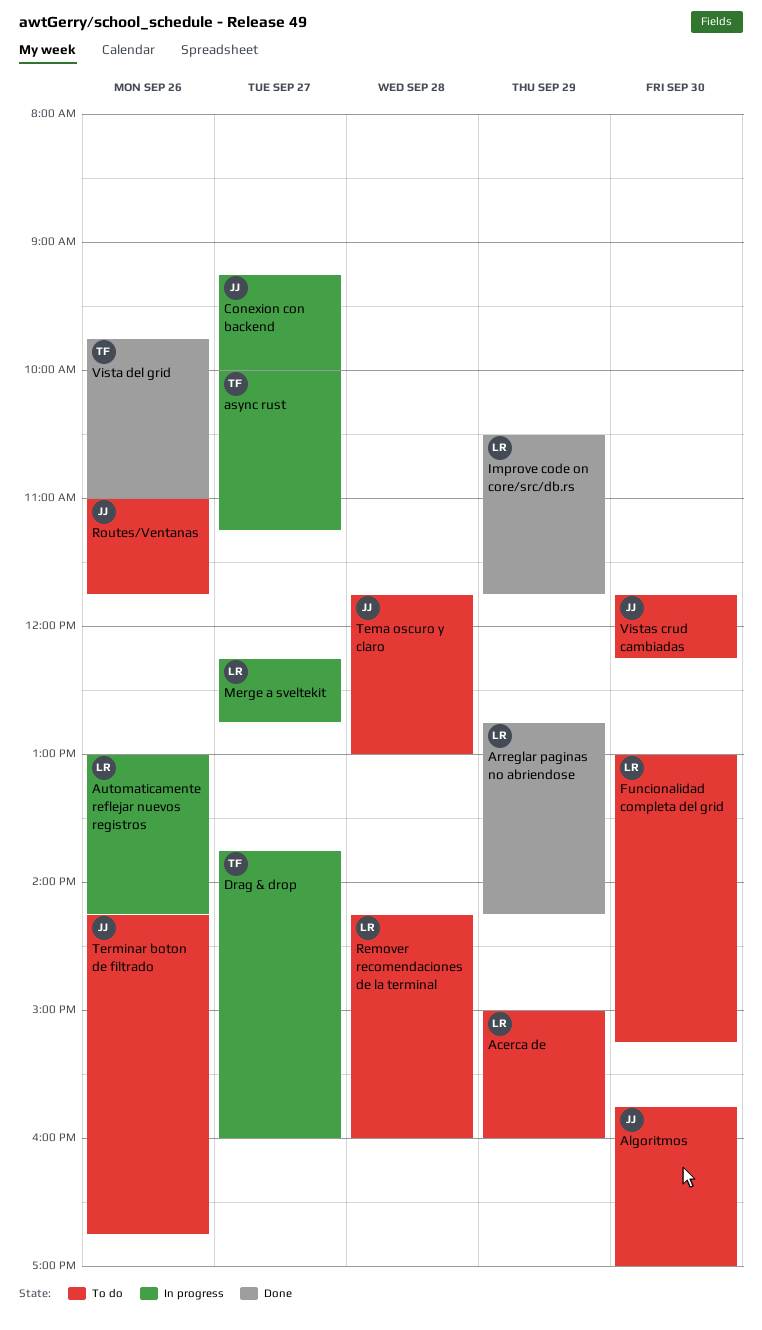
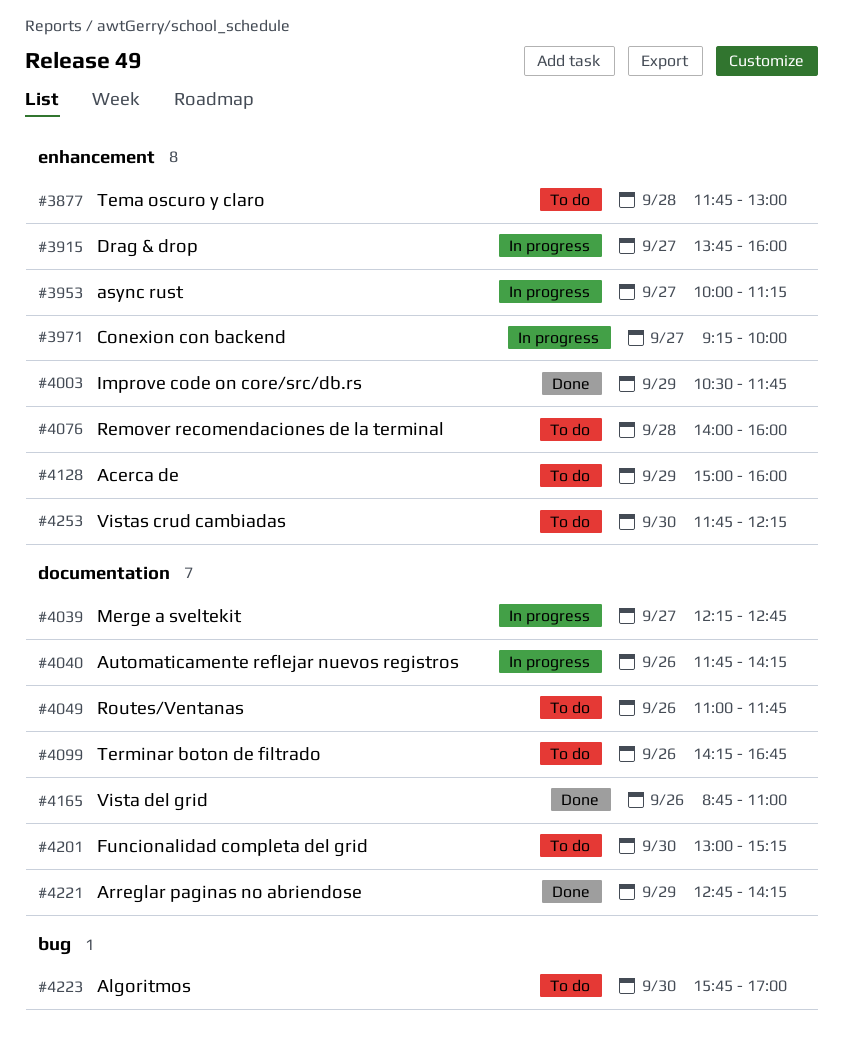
Automaticamente reflejar nuevos registros, begins: 13:00 -> 11:45
Remover recomendaciones de la terminal, begins: 14:15 -> 14:00
Vista del grid, begins: 09:45 -> 08:45

